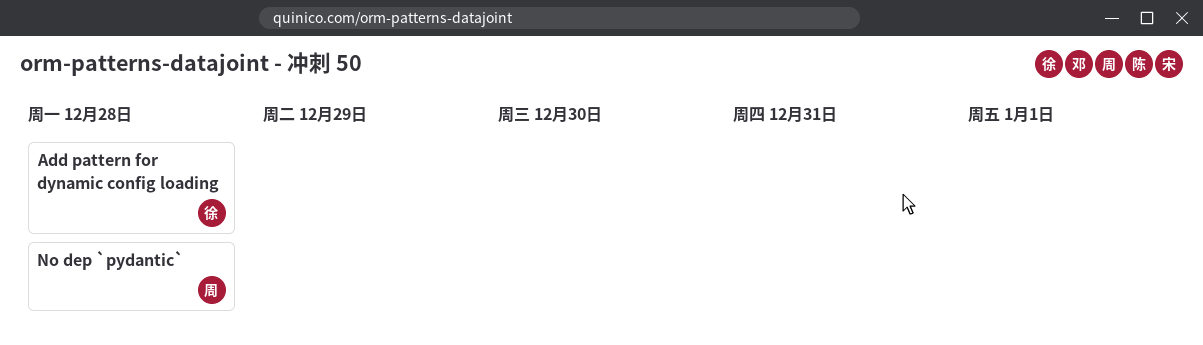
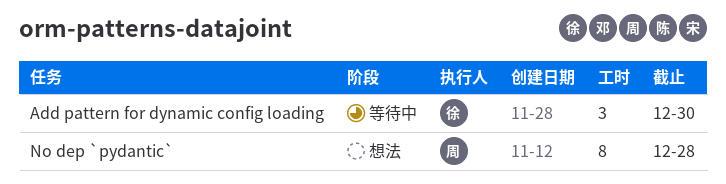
Add pattern for dynamic config loading, due: Dec 28 -> Dec 30

